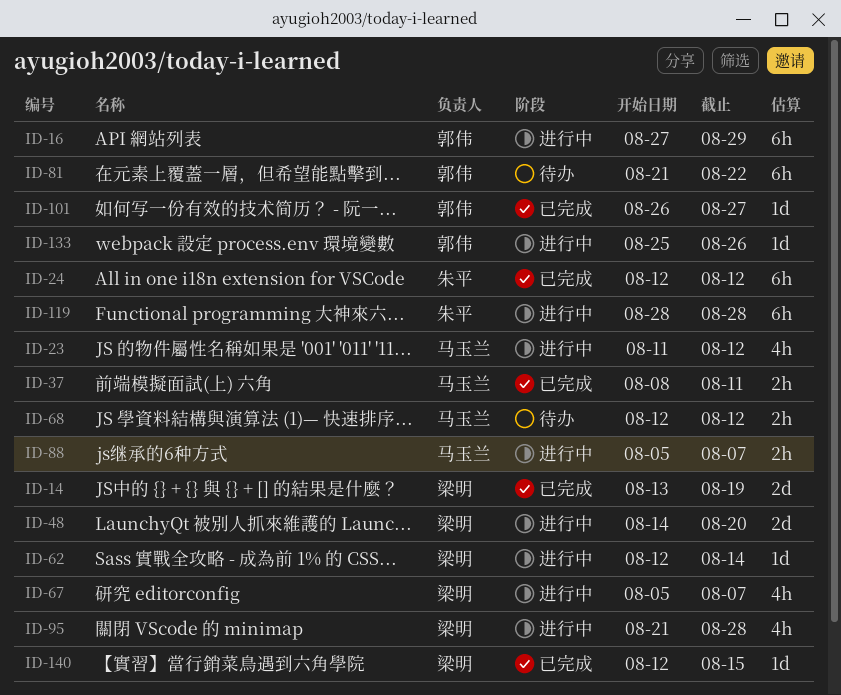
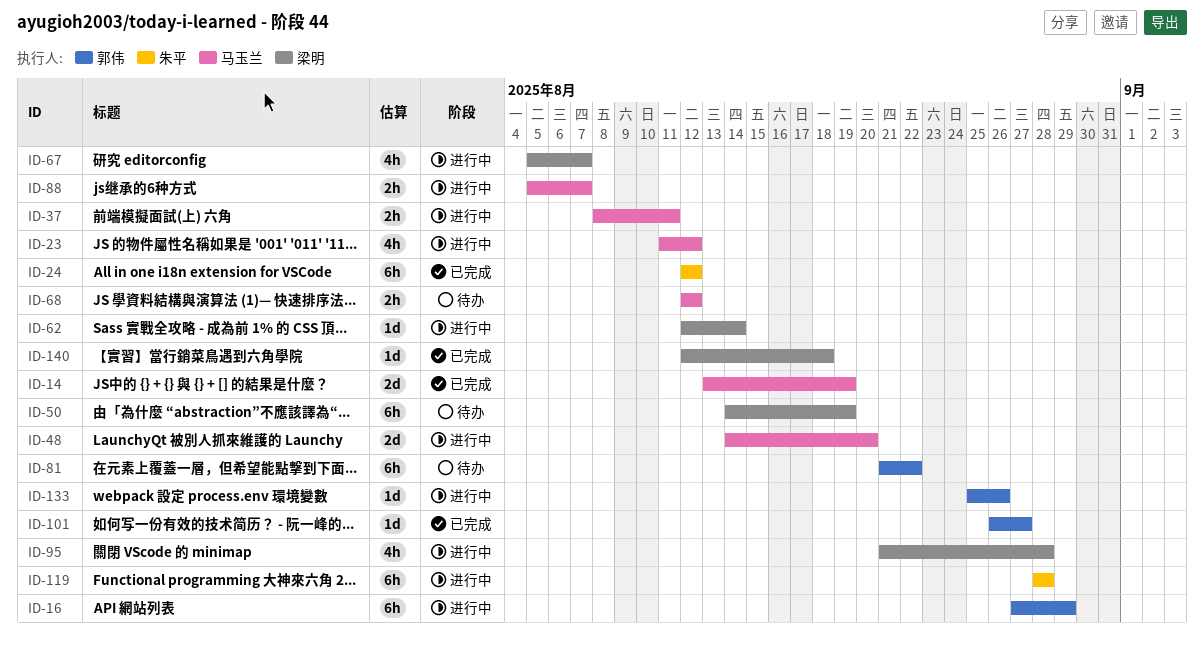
ID-14, owner: 梁明 -> 马玉兰
ID-37, status: 已完成 -> 进行中
ID-48, owner: 梁明 -> 马玉兰
ID-50: none -> present
ID-140, due: Aug 15 -> Aug 18

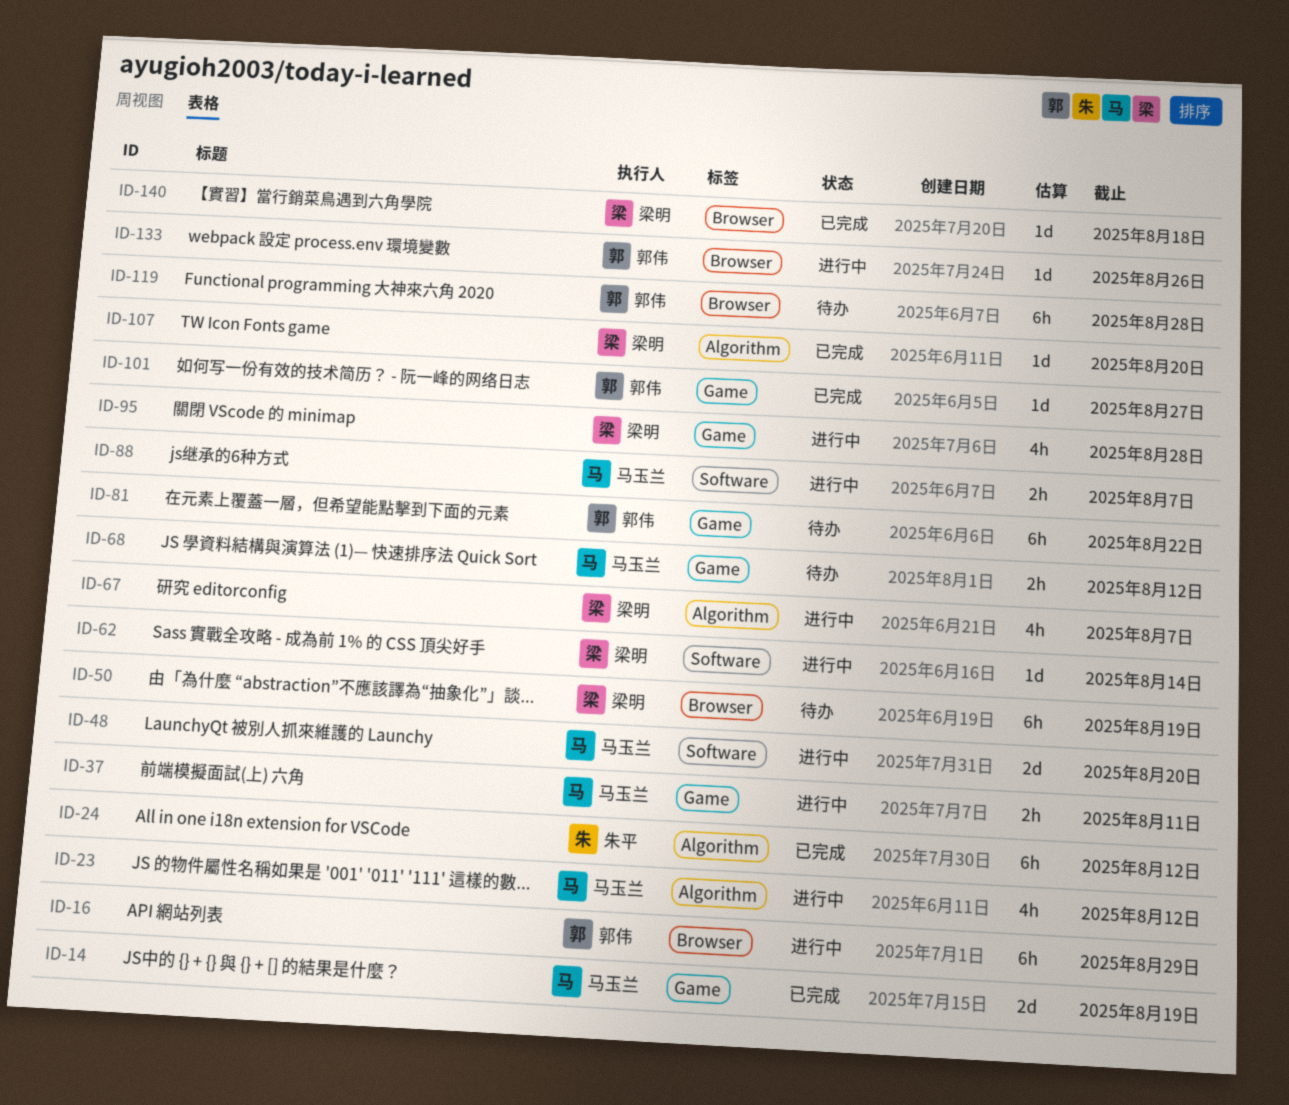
ID-107: none -> present
ID-119, status: 进行中 -> 待办
ID-119, owner: 朱平 -> 郭伟

